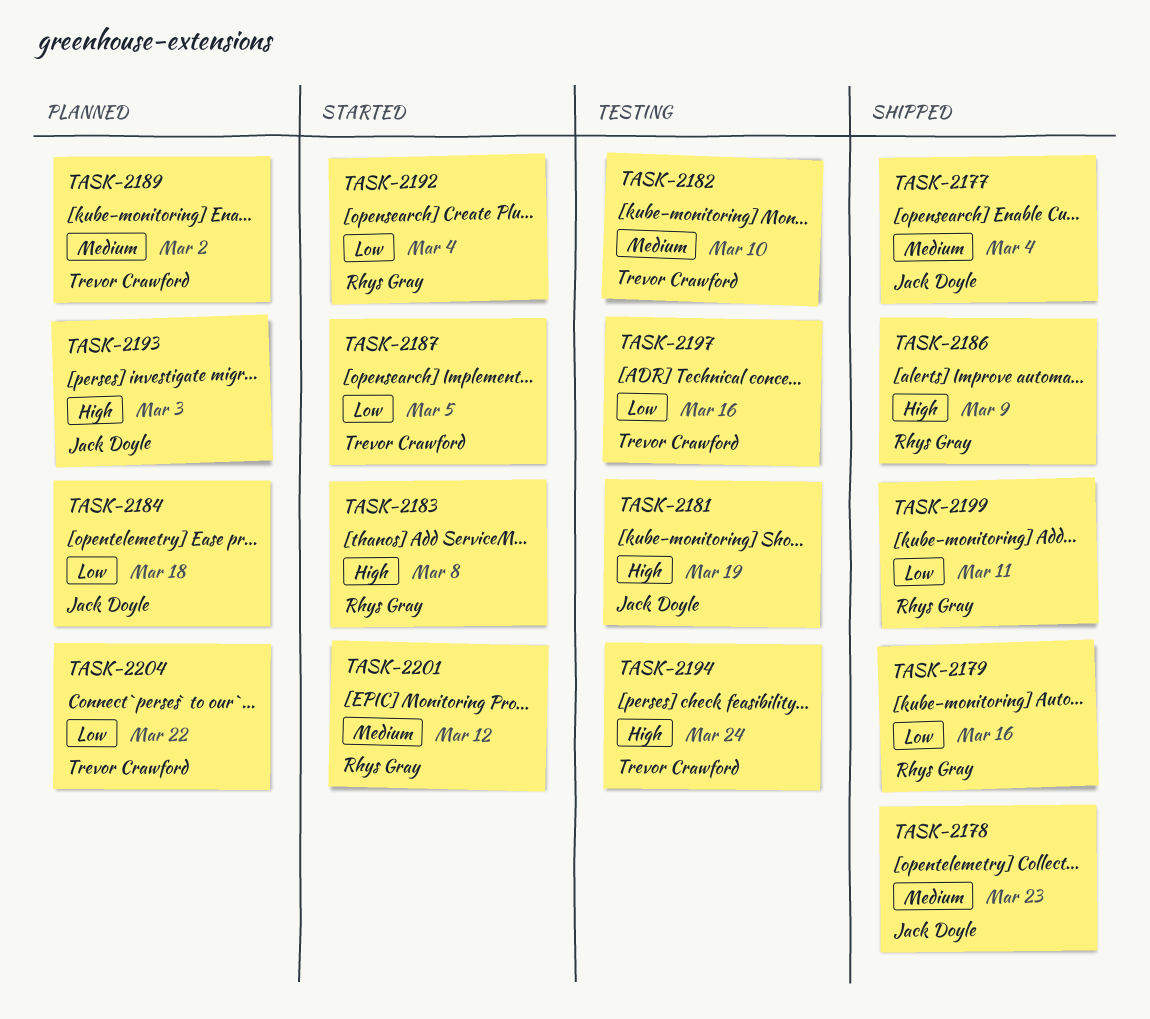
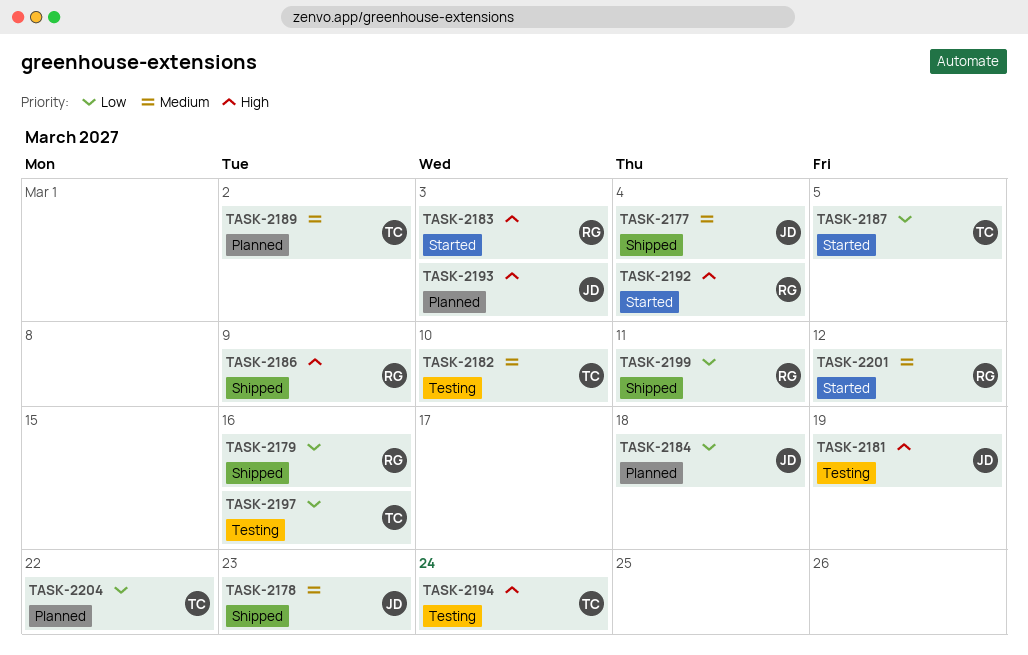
TASK-2183, due: Mar 8 -> Mar 3
TASK-2192, priority: Low -> High

